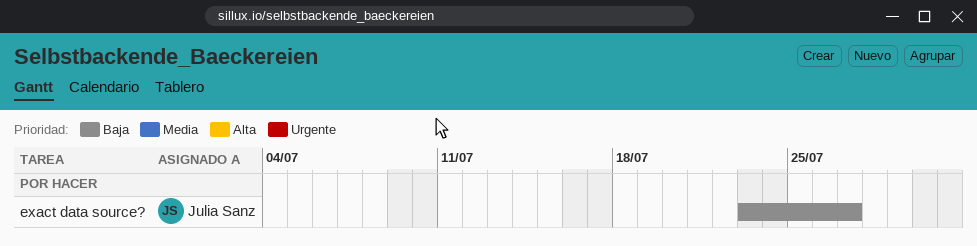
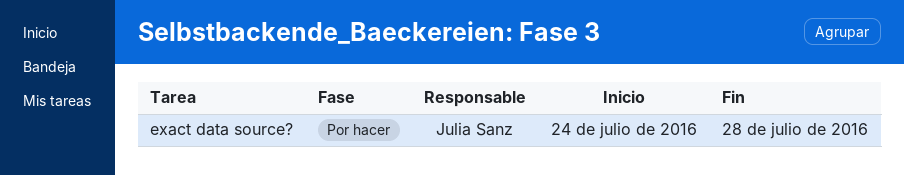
exact data source?, start: Jul 23 -> Jul 24
exact data source?, due: Jul 27 -> Jul 28

